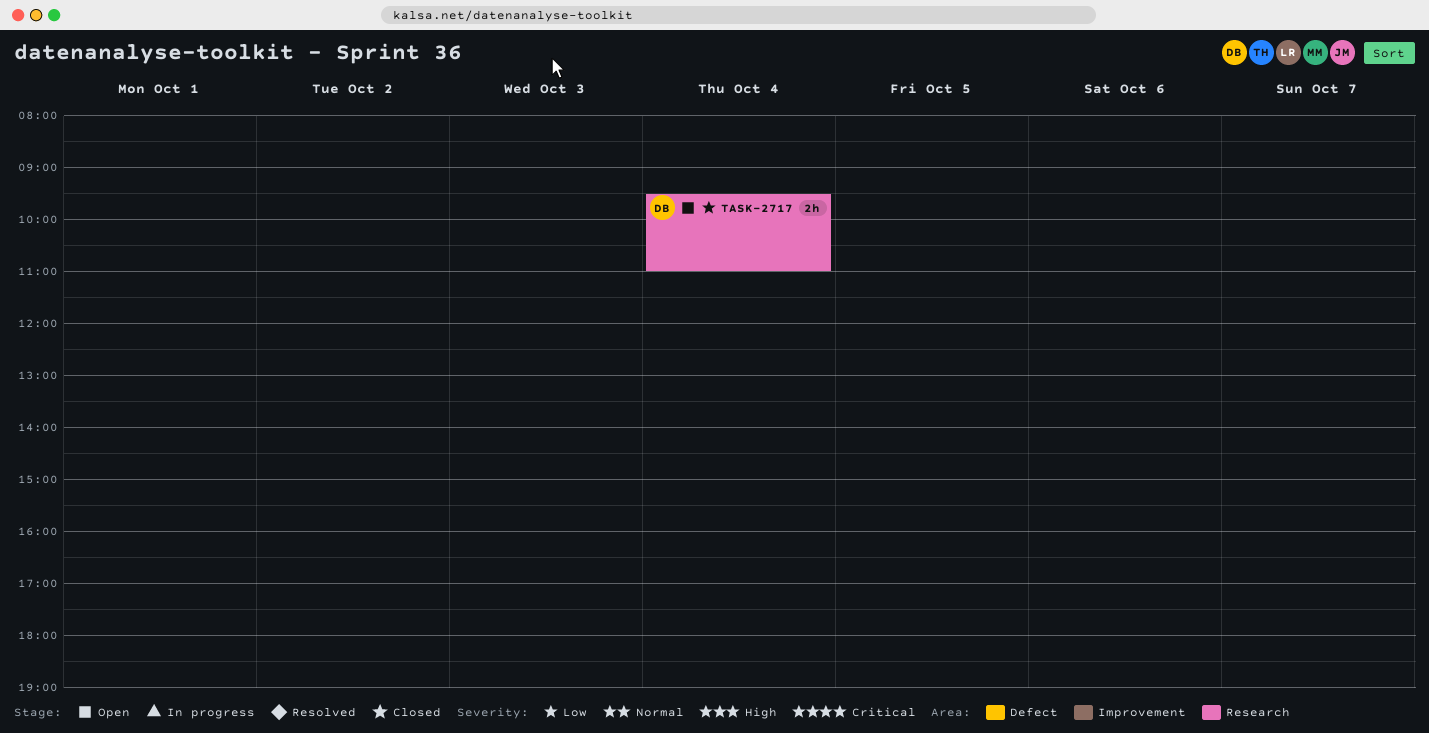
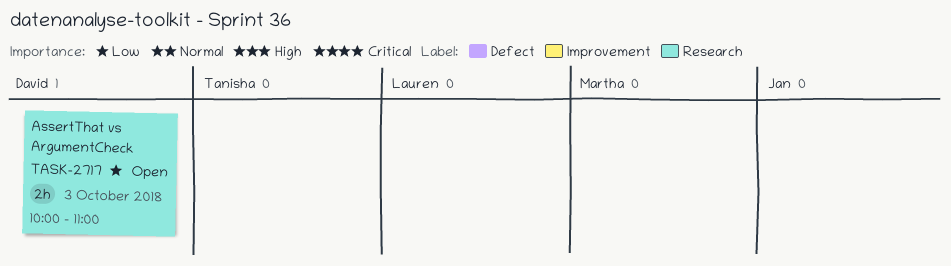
TASK-2717, day: Oct 4 -> Oct 3
TASK-2717, begins: 09:30 -> 10:00

